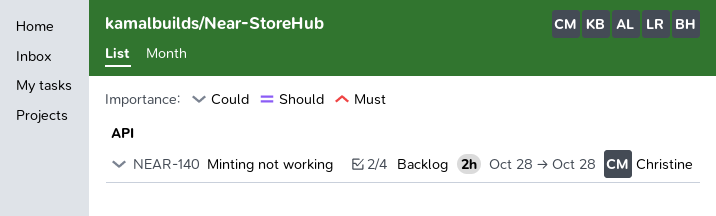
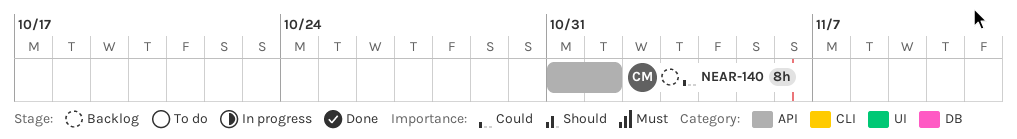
NEAR-140, estimate: 2h -> 8h
NEAR-140, start: Oct 28 -> Oct 31
NEAR-140, due: Oct 28 -> Nov 1

